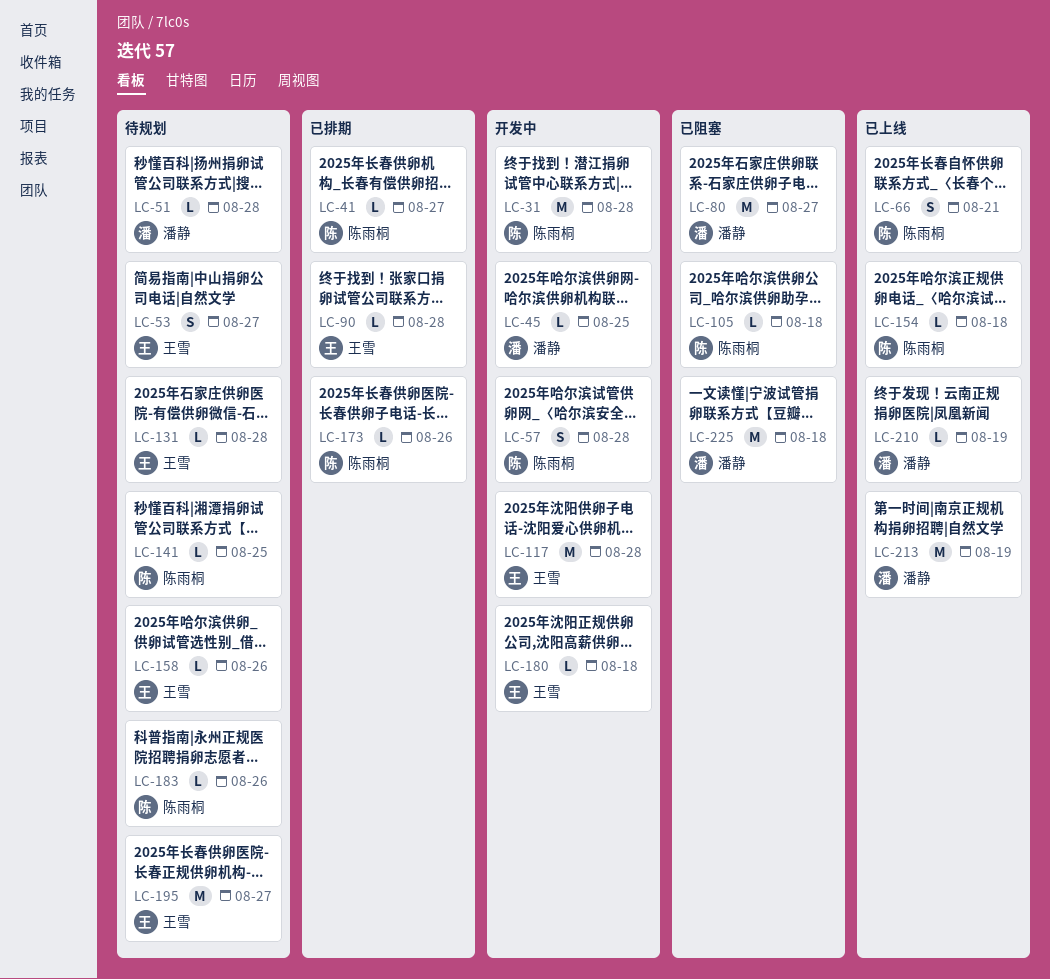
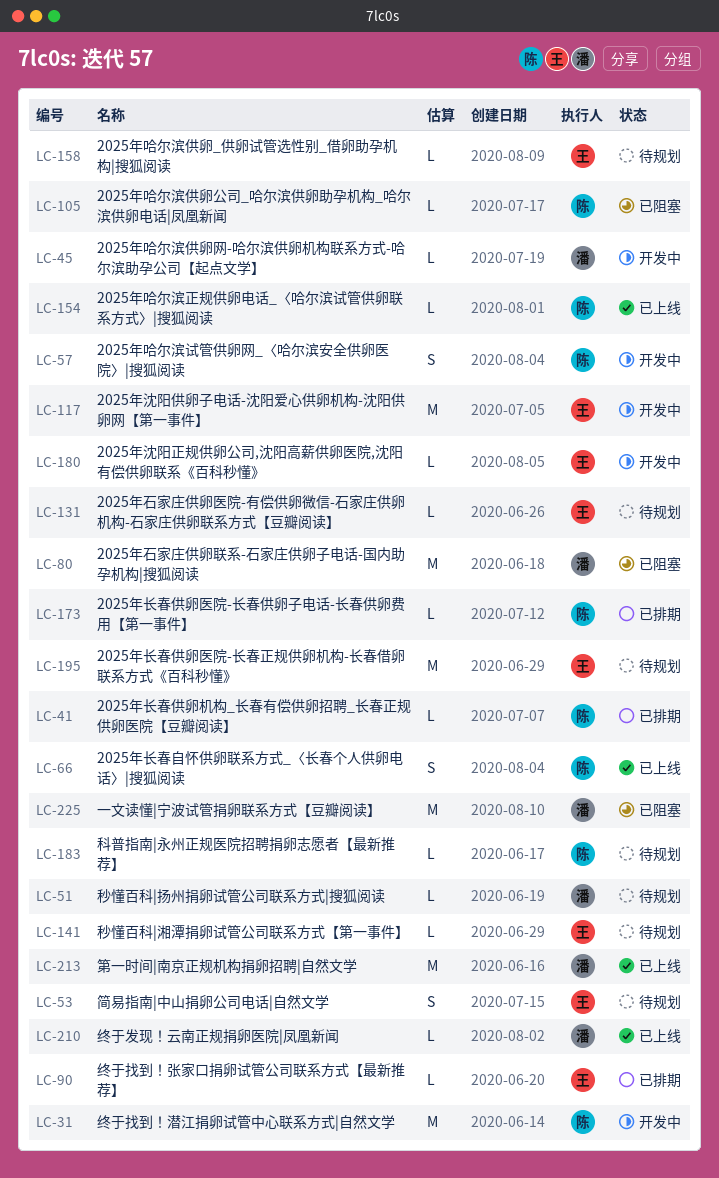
LC-141, owner: 陈雨桐 -> 王雪

